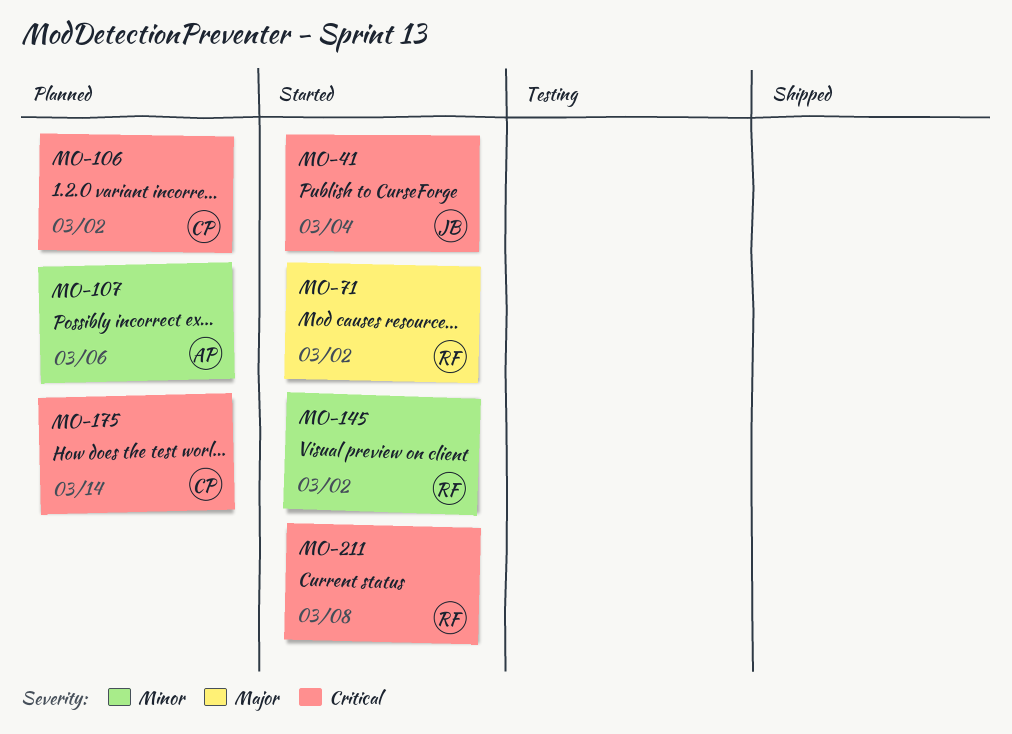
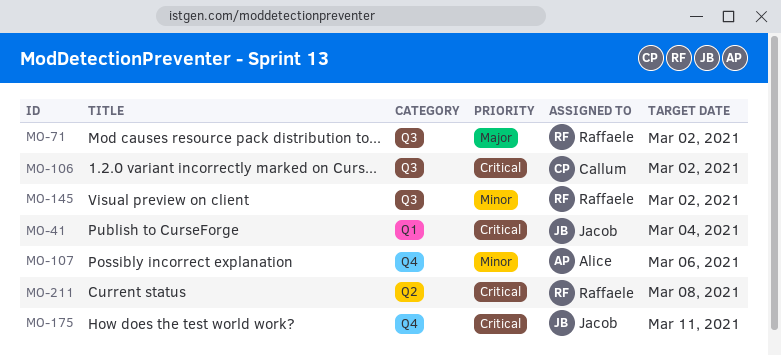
MO-175, owner: Callum -> Jacob
MO-175, due: Mar 14 -> Mar 11

